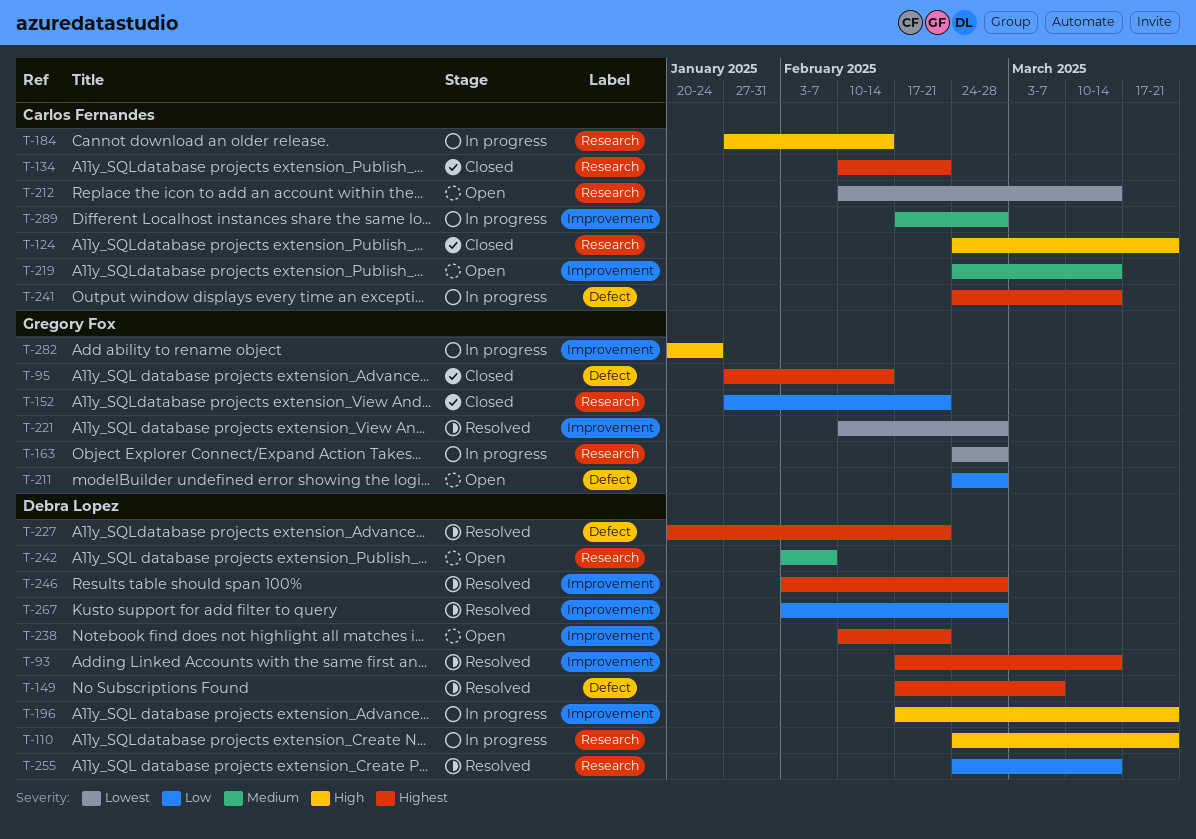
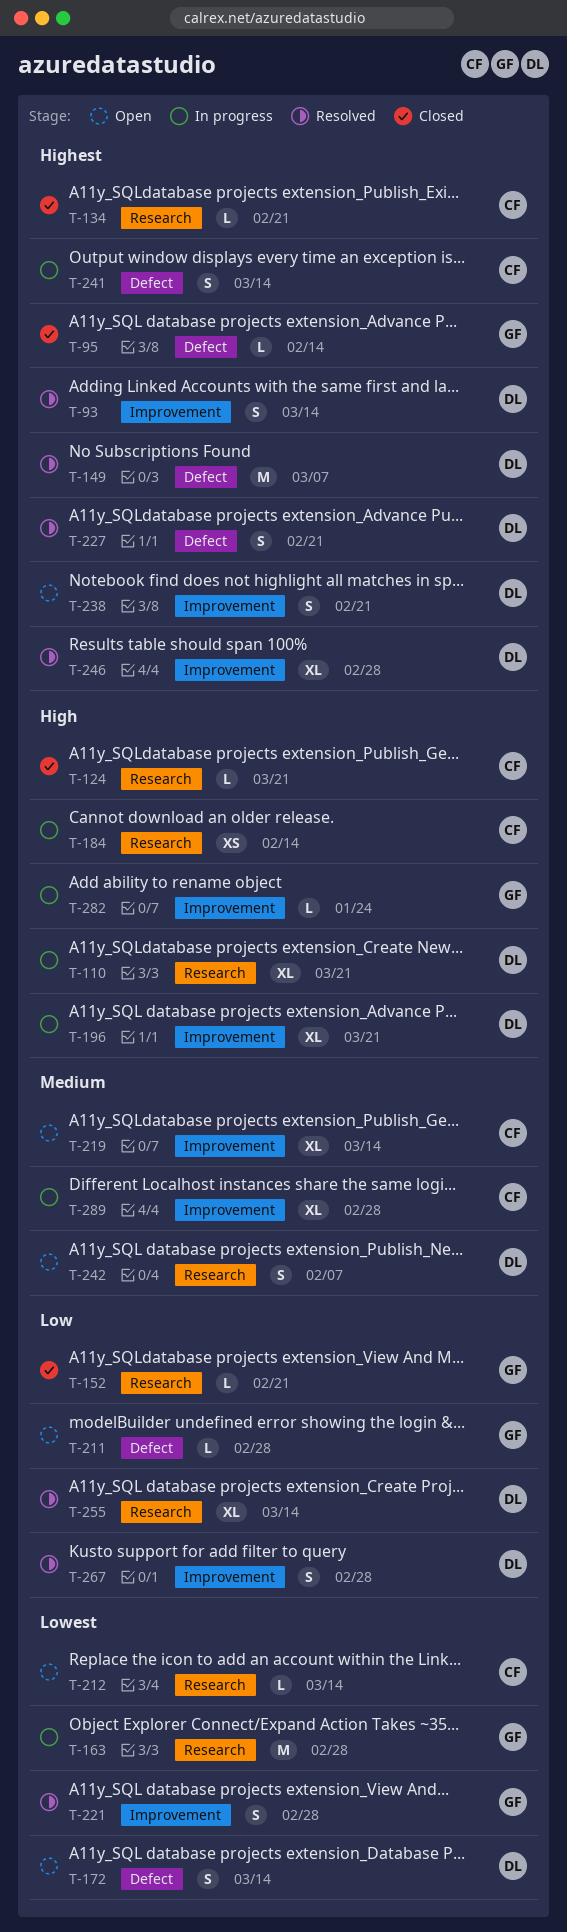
T-172: none -> present

